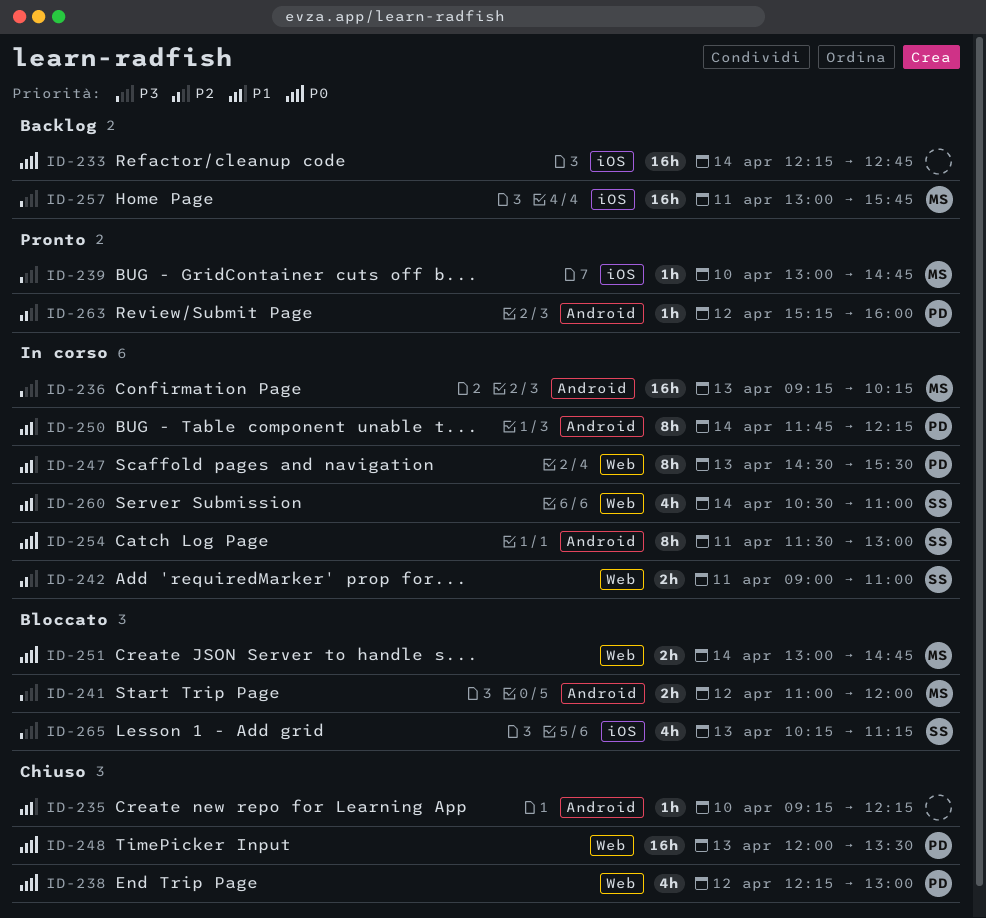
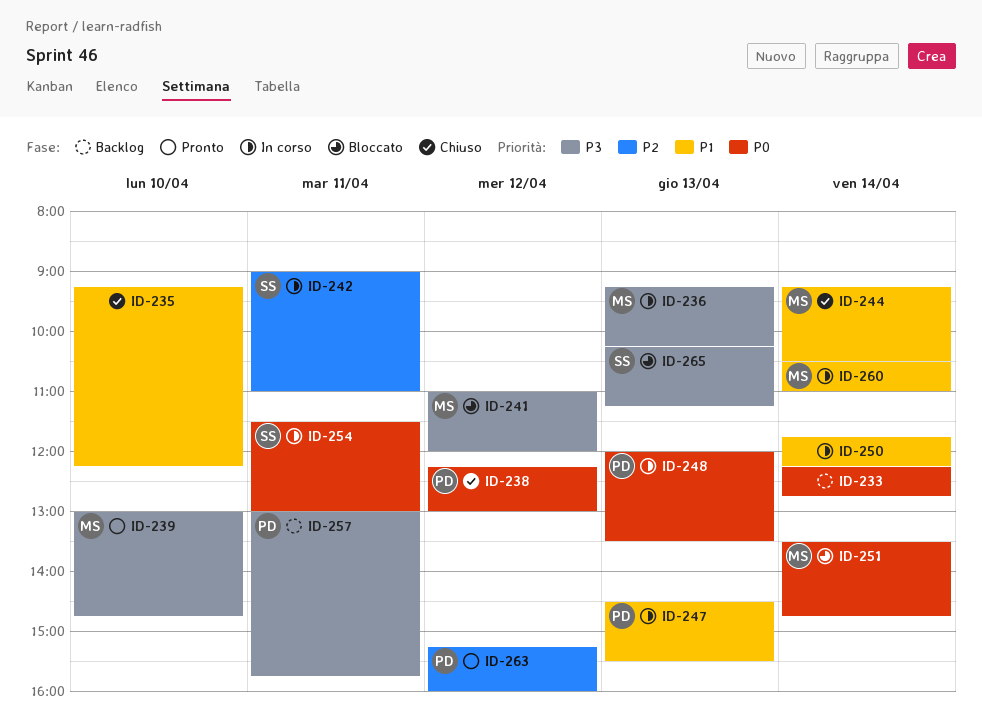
ID-244: none -> present
ID-248, status: Chiuso -> In corso
ID-250, owner: PD -> none
ID-251, begins: 13:00 -> 13:30
ID-257, owner: MS -> PD
ID-260, owner: SS -> MS

